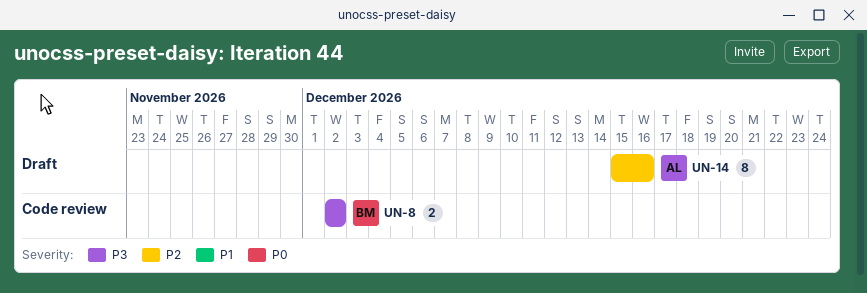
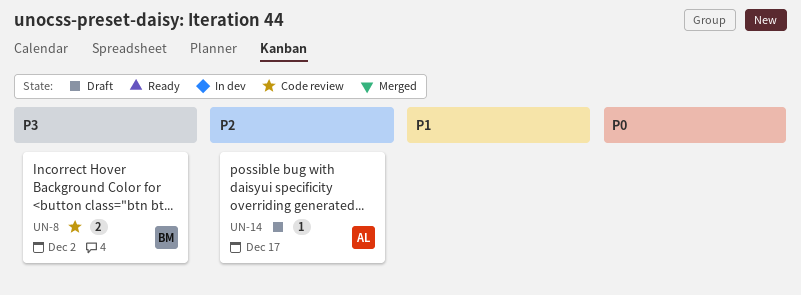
UN-14, estimate: 8 -> 1
UN-14, due: Dec 16 -> Dec 17

